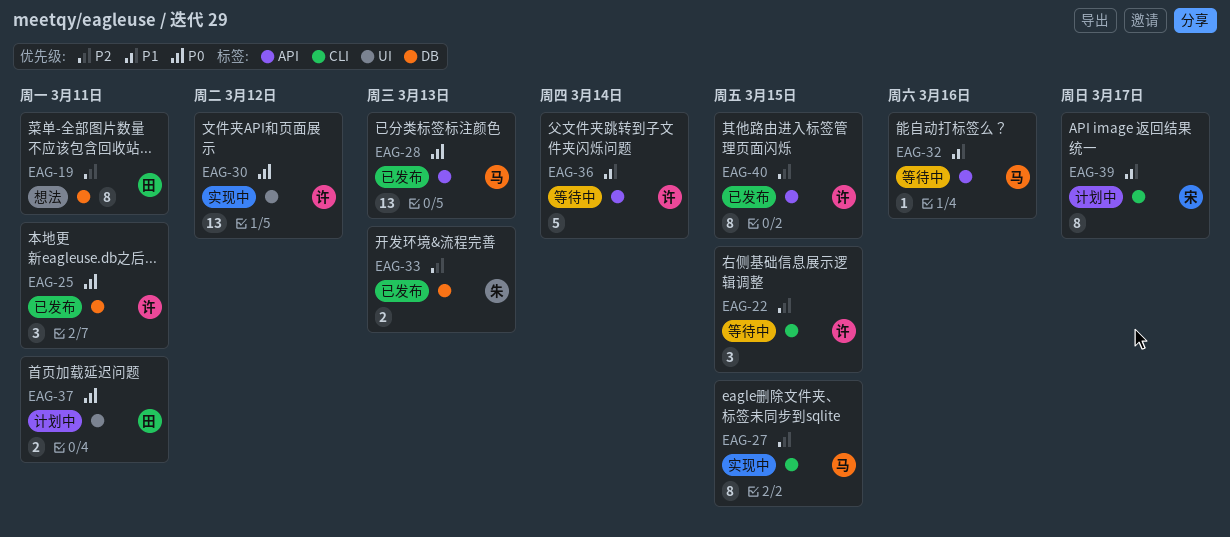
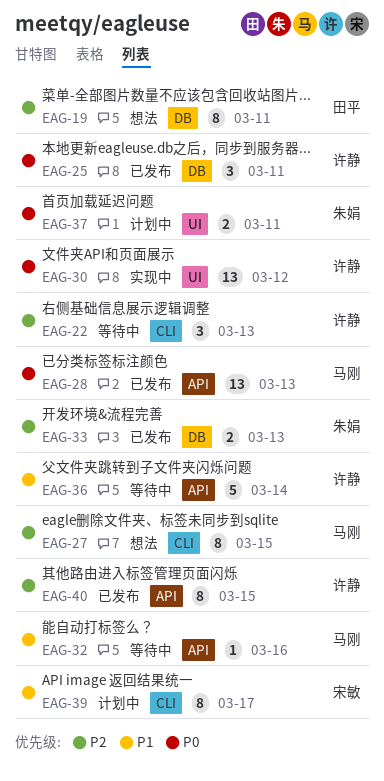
EAG-22, due: Mar 15 -> Mar 13
EAG-27, status: 实现中 -> 想法
EAG-37, owner: 田平 -> 朱娟

